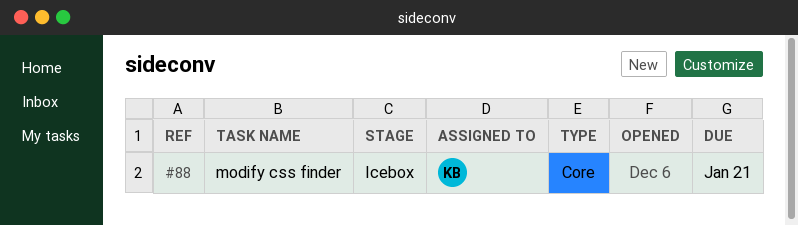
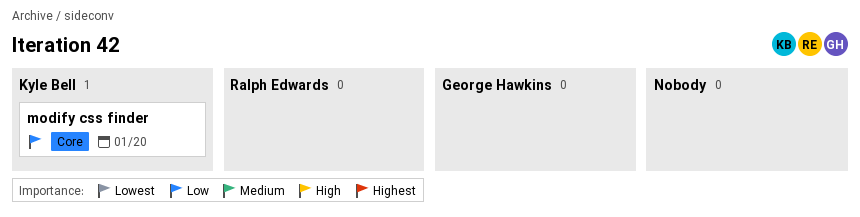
modify css finder, due: Jan 21 -> Jan 20

